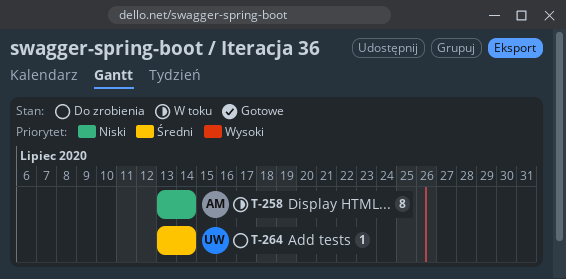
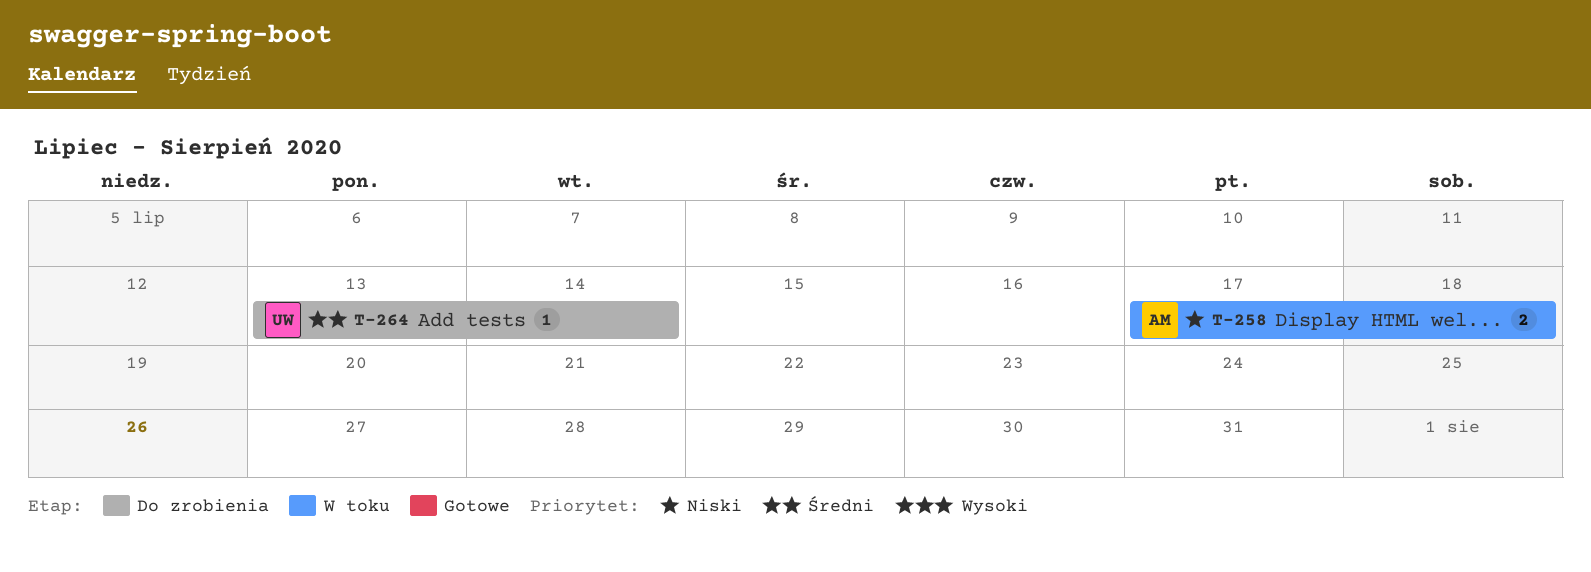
T-258, estimate: 8 -> 2
T-258, start: Jul 13 -> Jul 17
T-258, due: Jul 14 -> Jul 18

